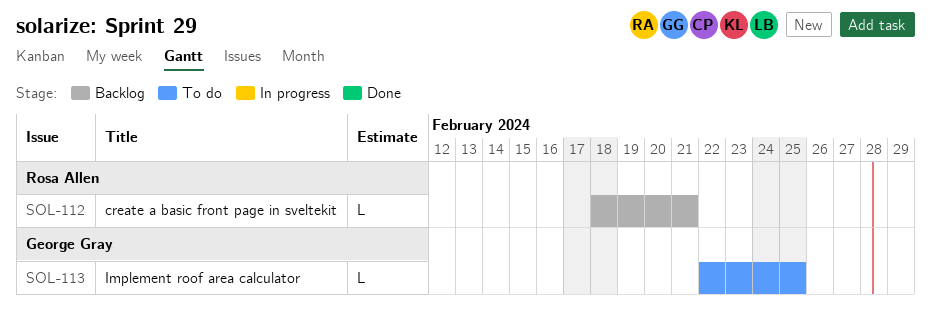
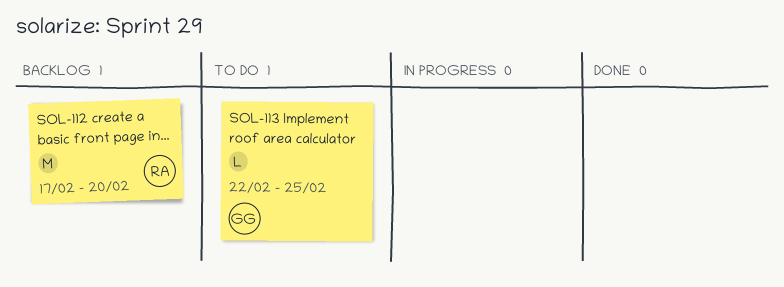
SOL-112, estimate: L -> M
SOL-112, start: Feb 18 -> Feb 17
SOL-112, due: Feb 21 -> Feb 20

